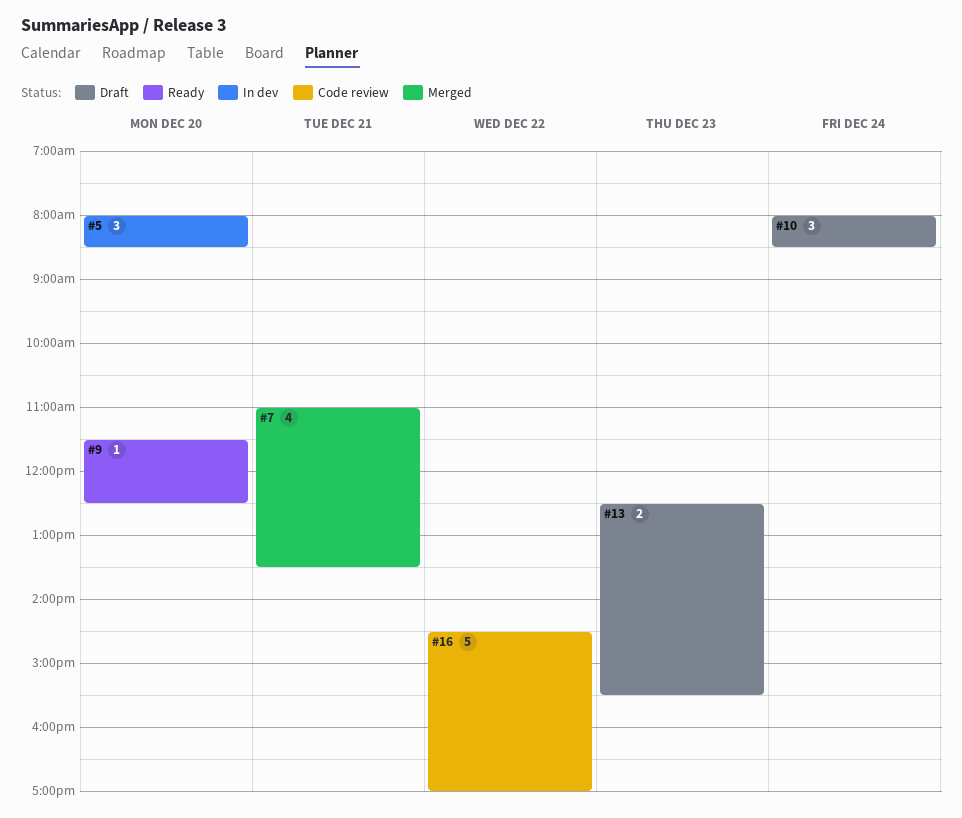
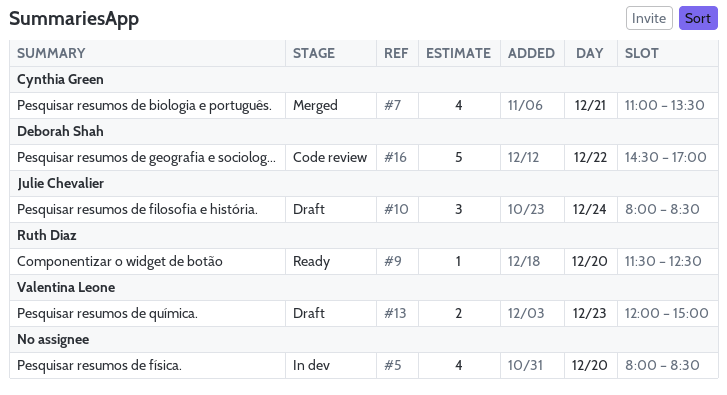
#5, estimate: 3 -> 4
#13, begins: 12:30 -> 12:00
#13, ends: 15:30 -> 15:00

